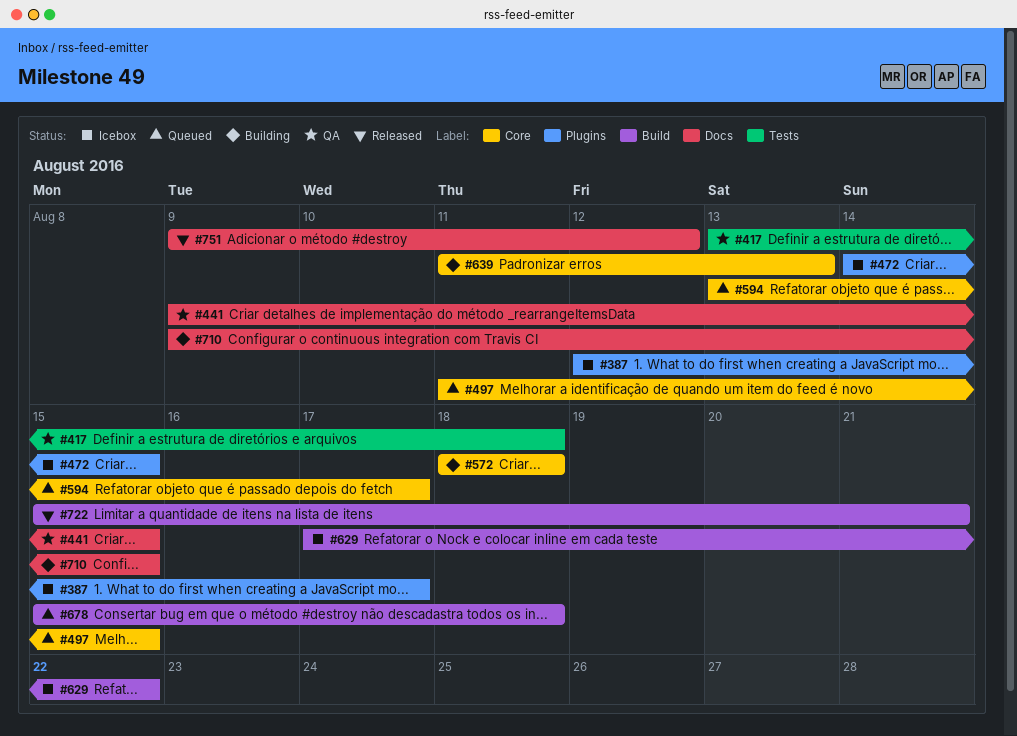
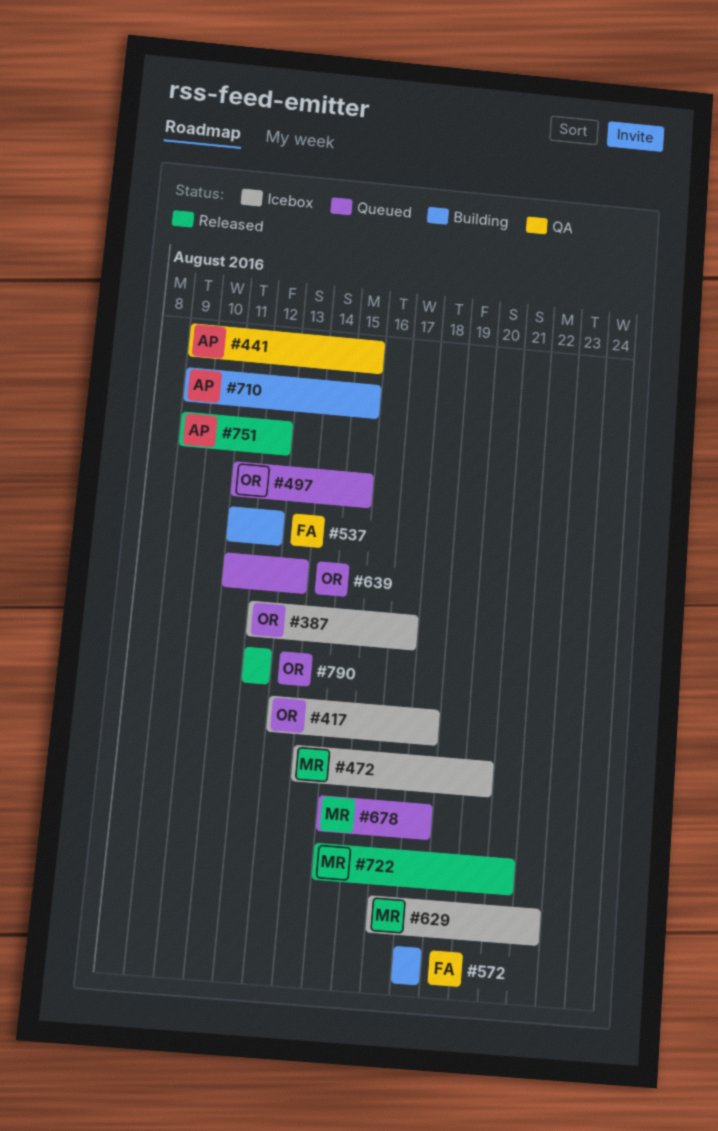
#417, status: QA -> Icebox
#472, due: Aug 15 -> Aug 20
#537: none -> present
#594: present -> none
#639, status: Building -> Queued
#790: none -> present

